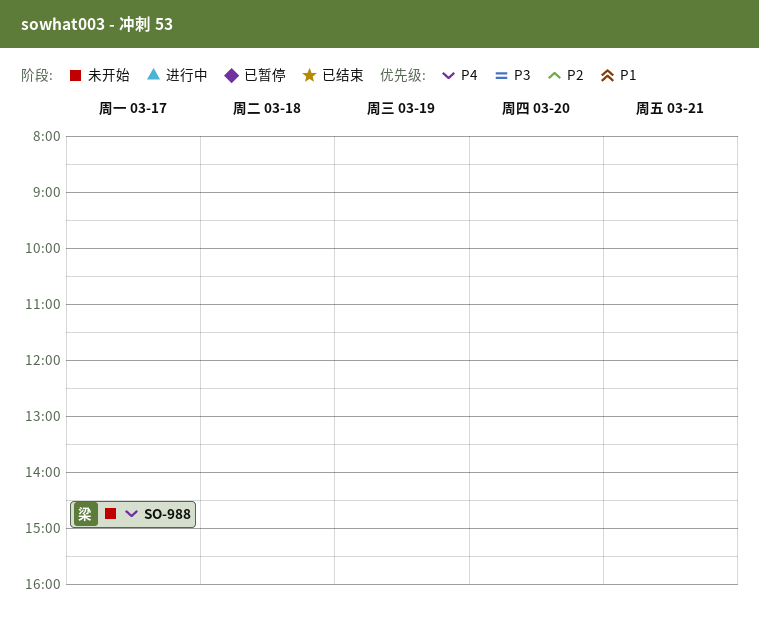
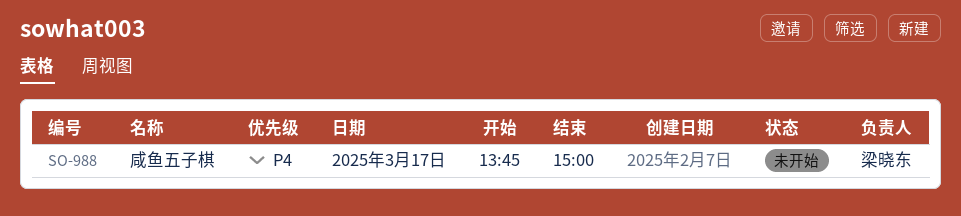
SO-988, begins: 14:30 -> 13:45

